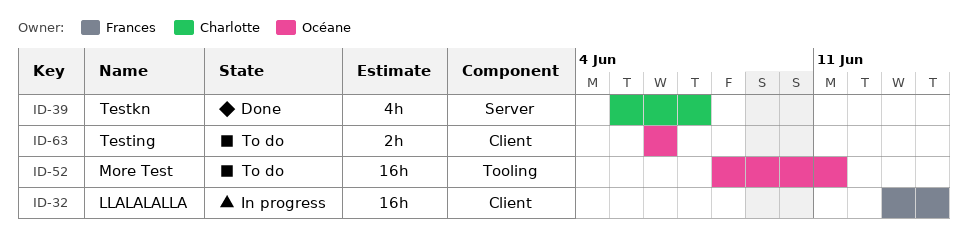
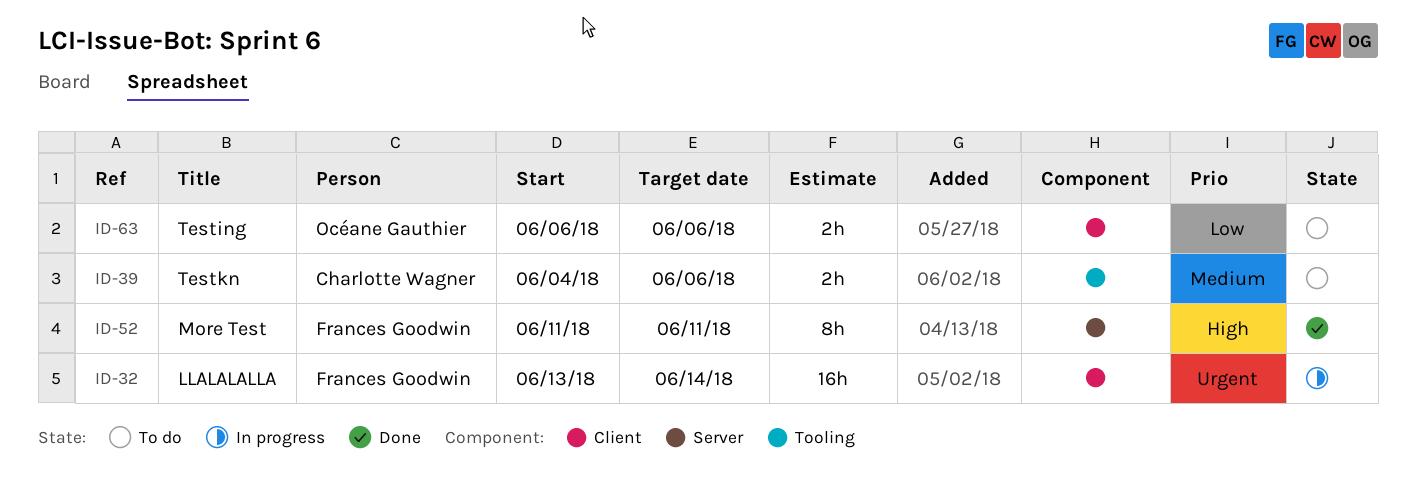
ID-39, status: Done -> To do
ID-39, label: Server -> Tooling
ID-39, estimate: 4h -> 2h
ID-39, start: Jun 5 -> Jun 4
ID-39, due: Jun 7 -> Jun 6
ID-52, status: To do -> Done
ID-52, owner: Océane Gauthier -> Frances Goodwin
ID-52, label: Tooling -> Server
ID-52, estimate: 16h -> 8h
ID-52, start: Jun 8 -> Jun 11

